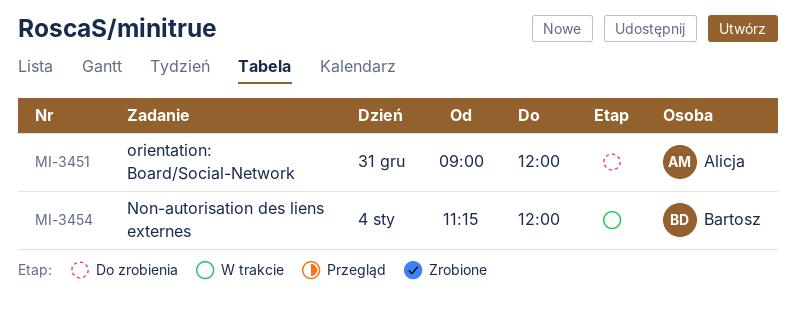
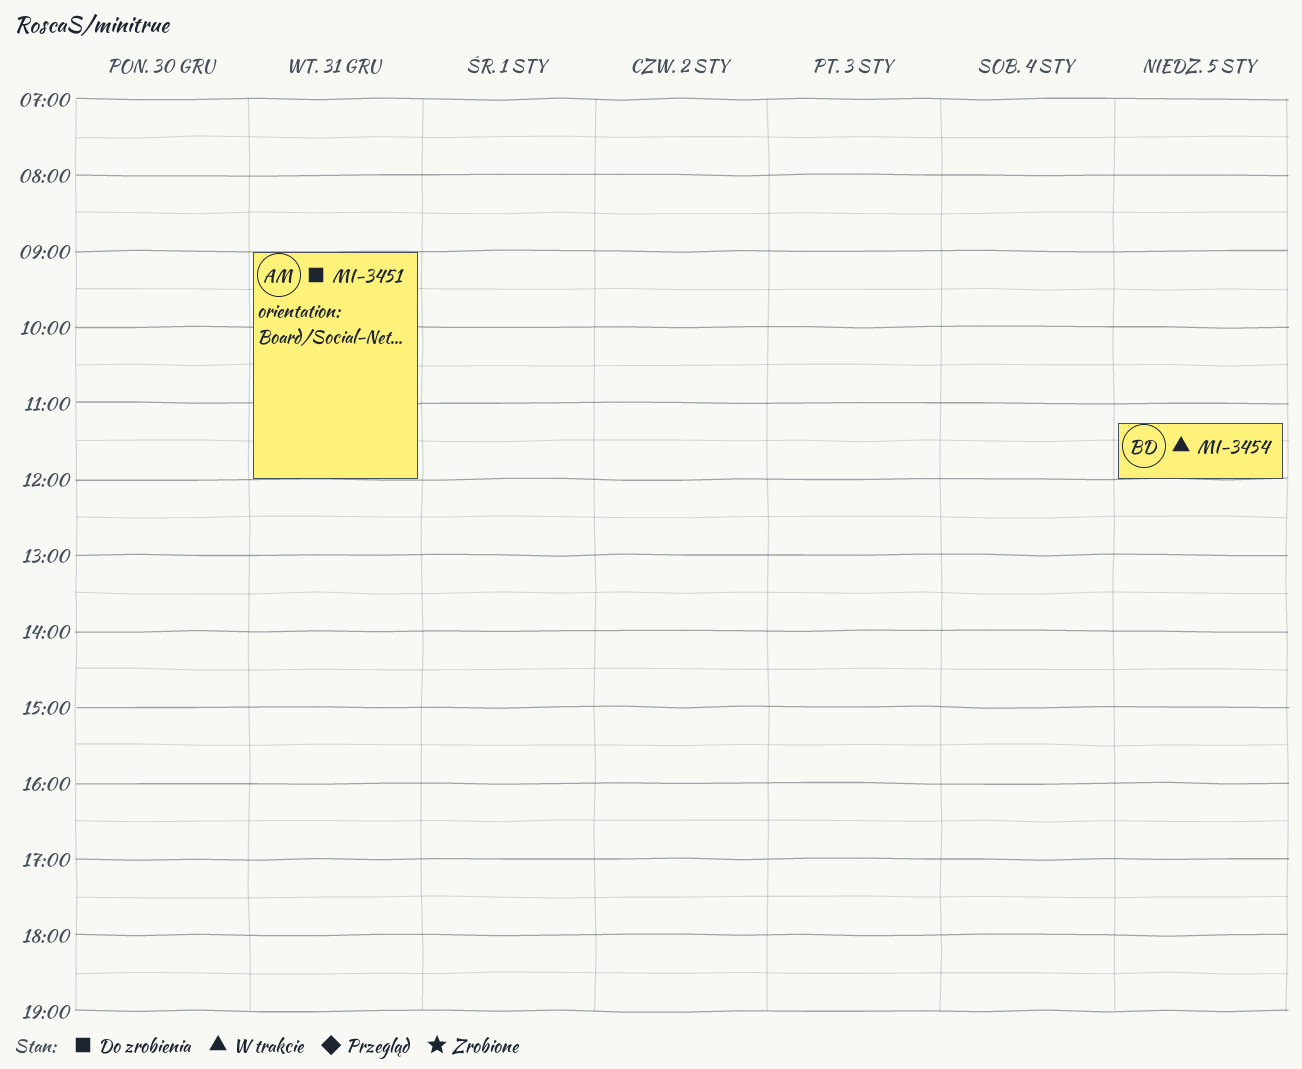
MI-3454, day: Jan 4 -> Jan 5

